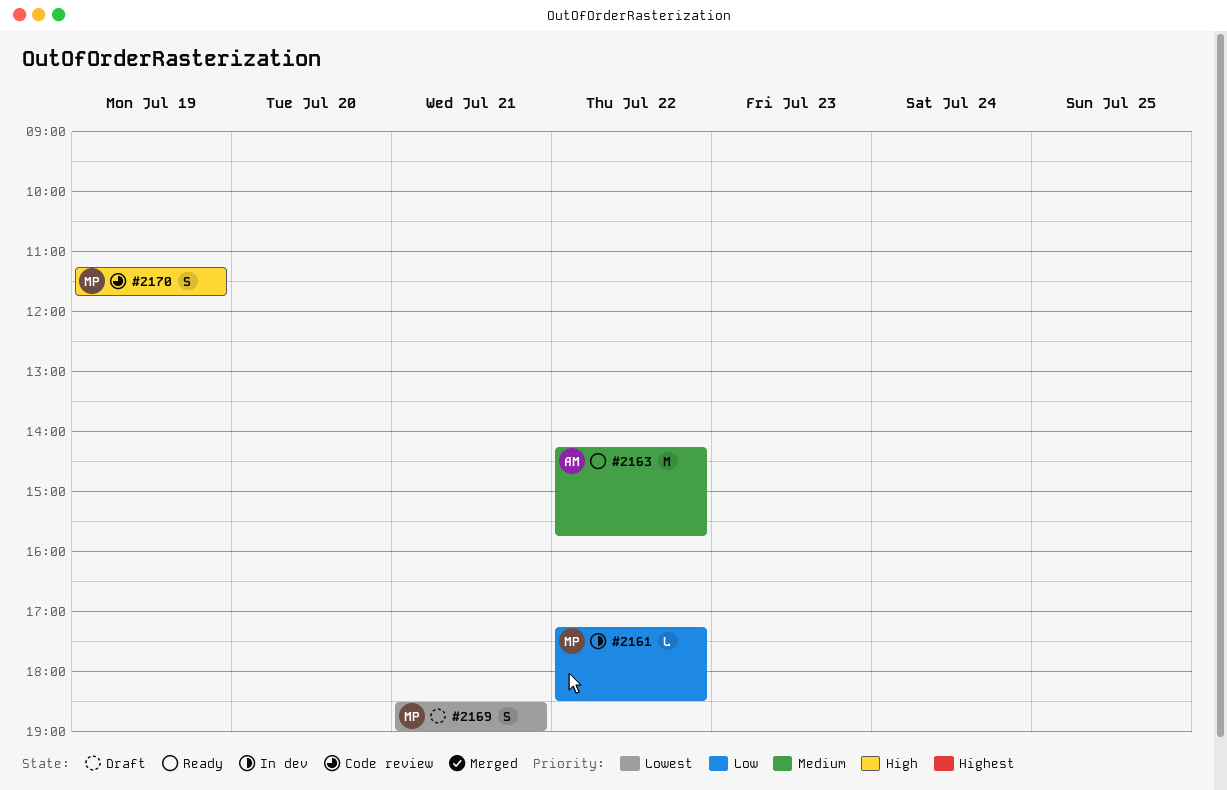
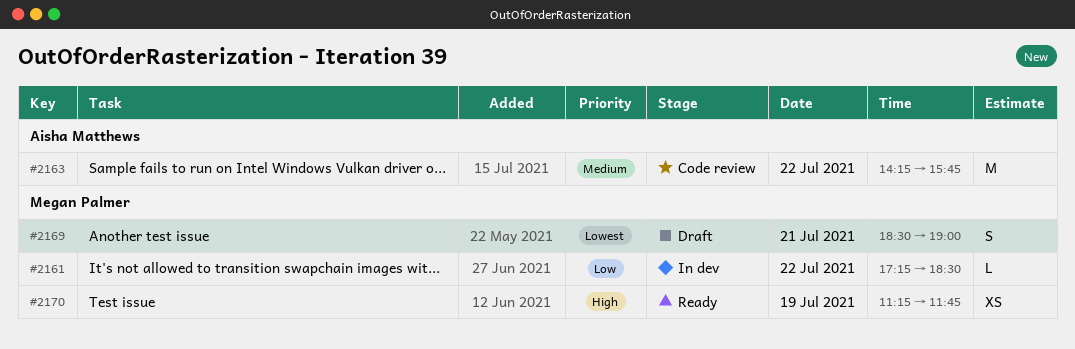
#2163, status: Ready -> Code review
#2170, status: Code review -> Ready
#2170, estimate: S -> XS

